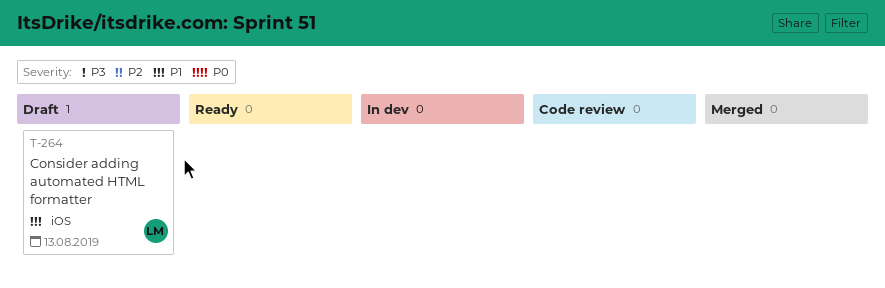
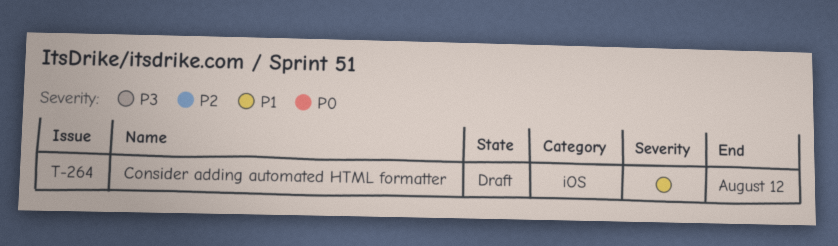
T-264, due: Aug 13 -> Aug 12

